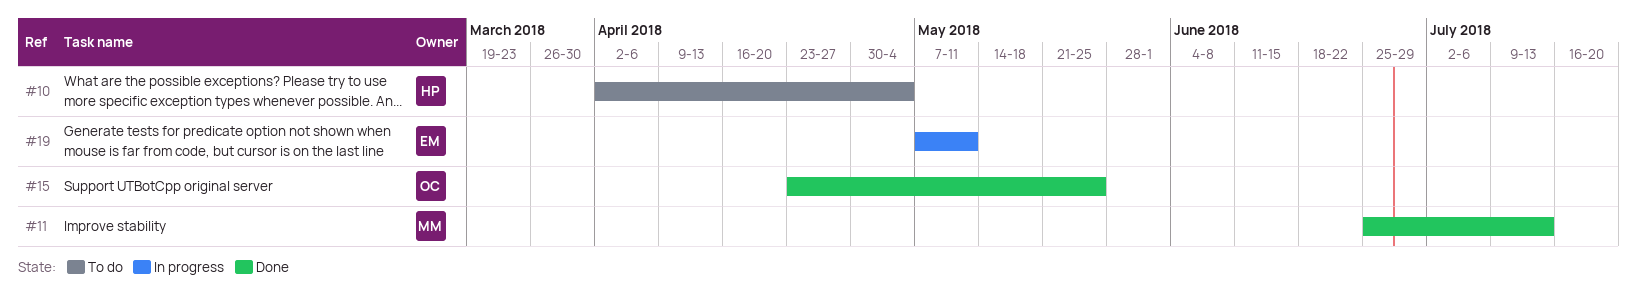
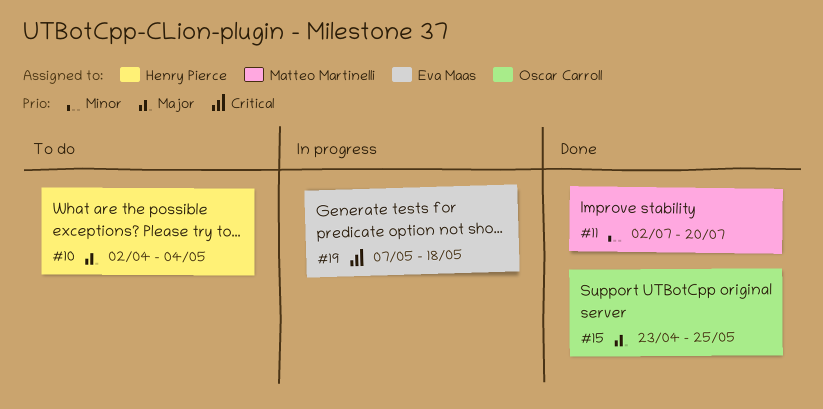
#11, start: Jun 25 -> Jul 2
#11, due: Jul 13 -> Jul 20
#19, due: May 11 -> May 18

